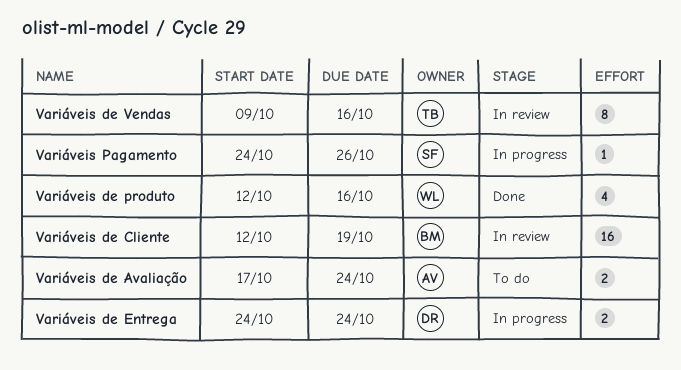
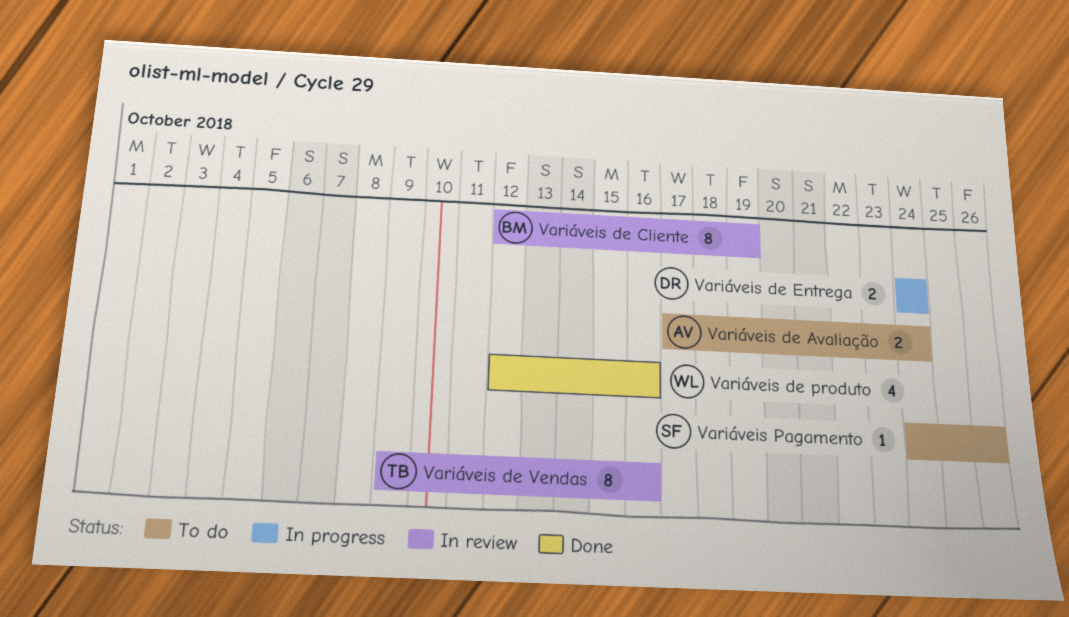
Variáveis de Cliente, estimate: 16 -> 8
Variáveis Pagamento, status: In progress -> To do

